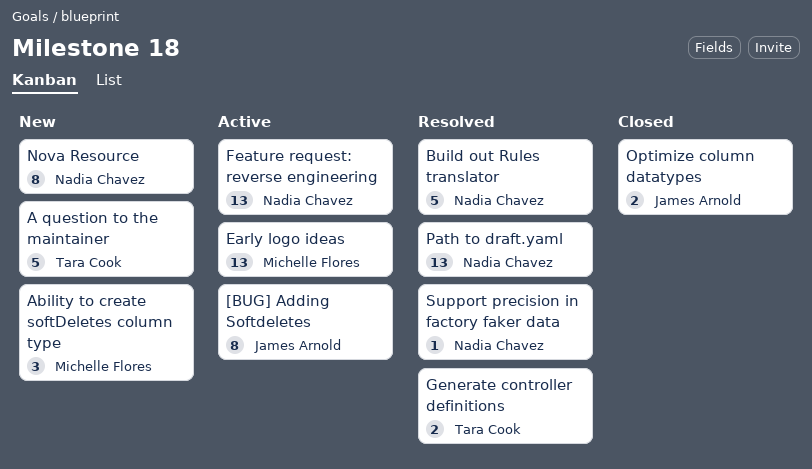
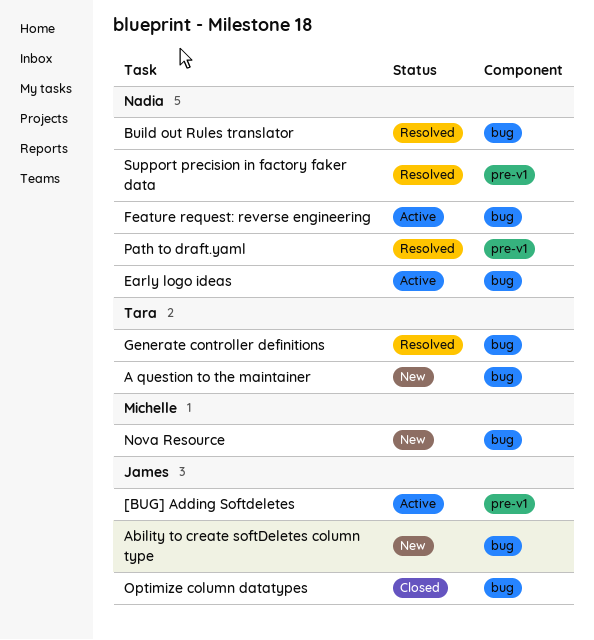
Ability to create softDeletes column type, owner: Michelle Flores -> James Arnold
Early logo ideas, owner: Michelle Flores -> Nadia Chavez
Nova Resource, owner: Nadia Chavez -> Michelle Flores

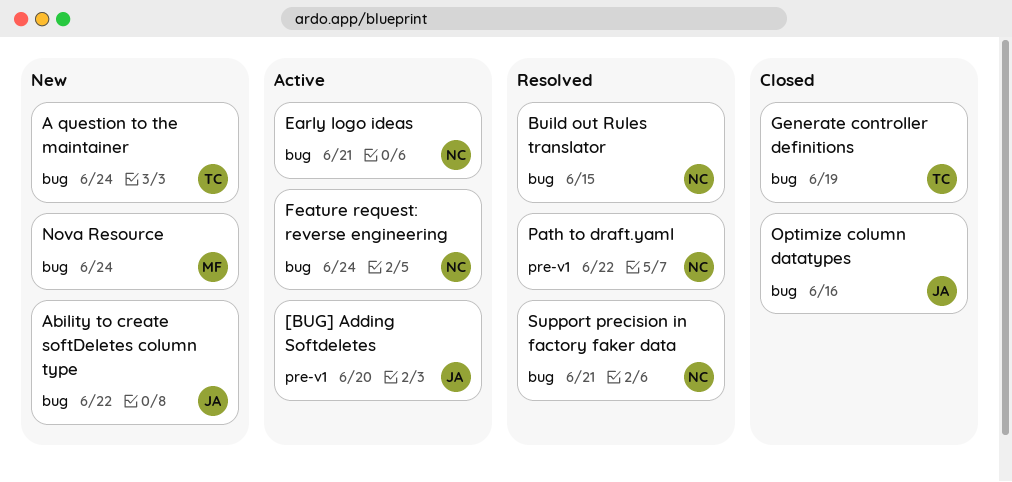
Generate controller definitions, status: Resolved -> Closed
Support precision in factory faker data, label: pre-v1 -> bug

